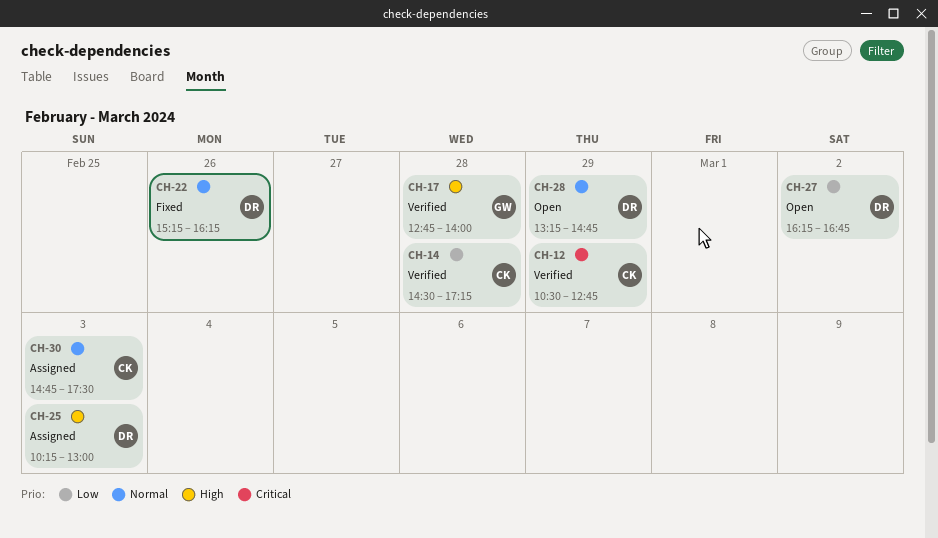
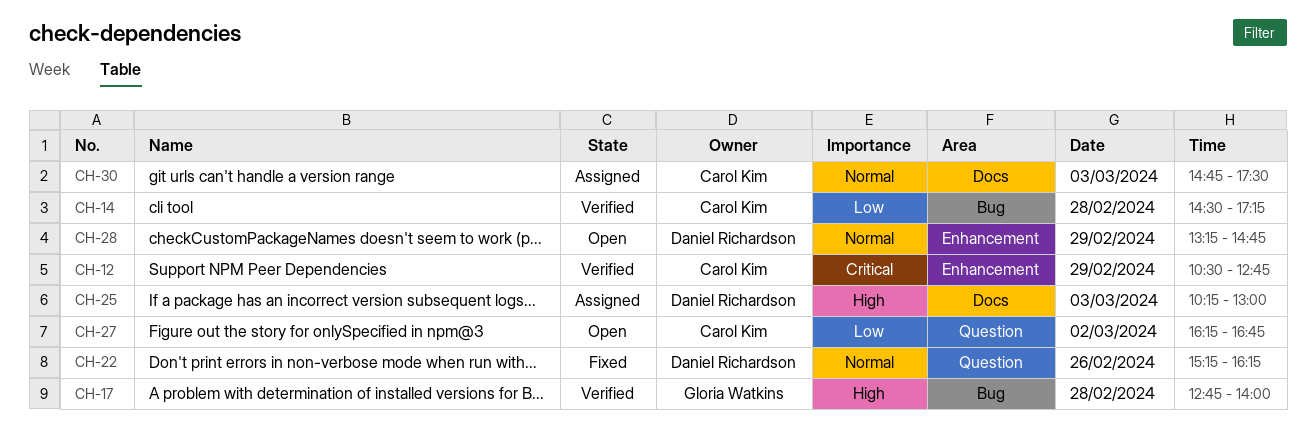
CH-27, owner: Daniel Richardson -> Carol Kim

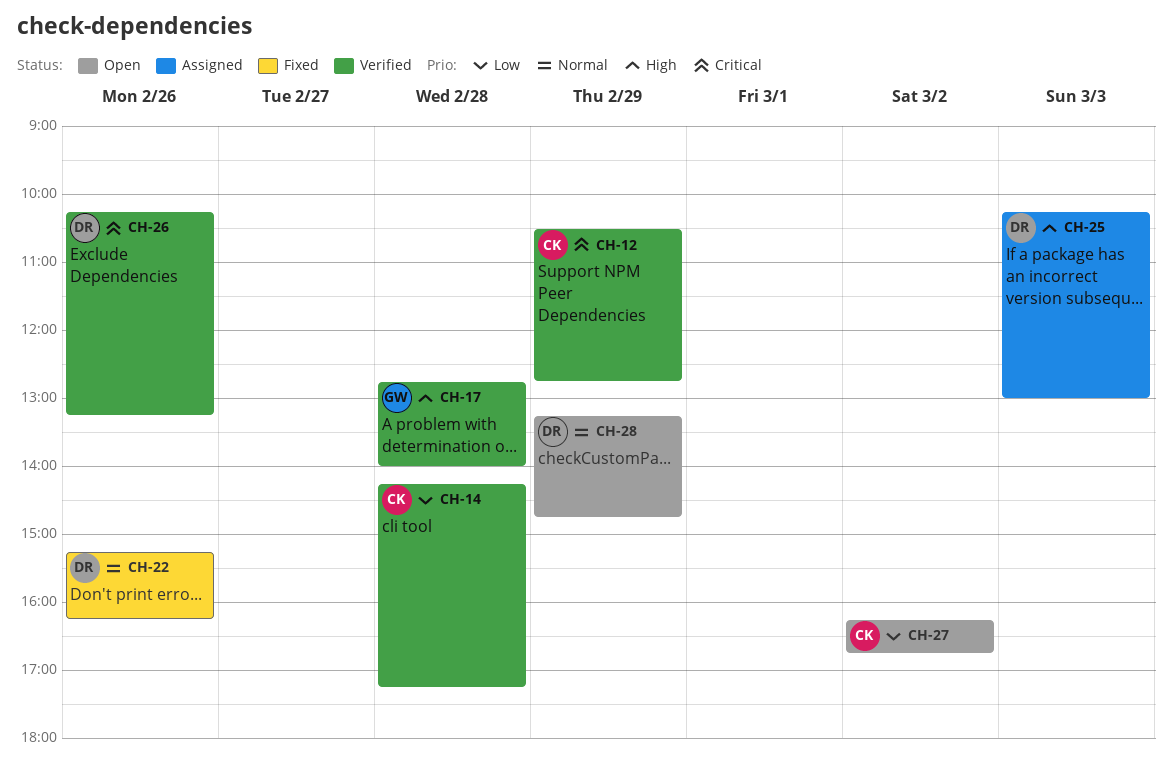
CH-14, begins: 14:30 -> 14:15
CH-26: none -> present
CH-30: present -> none

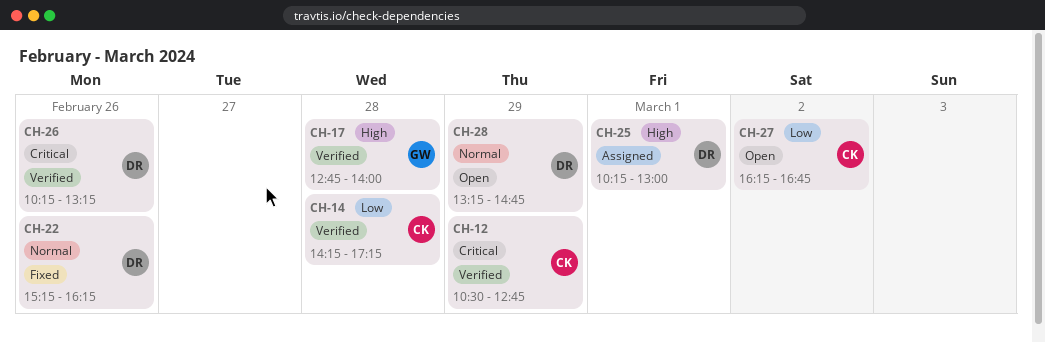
CH-25, day: Mar 3 -> Mar 1

